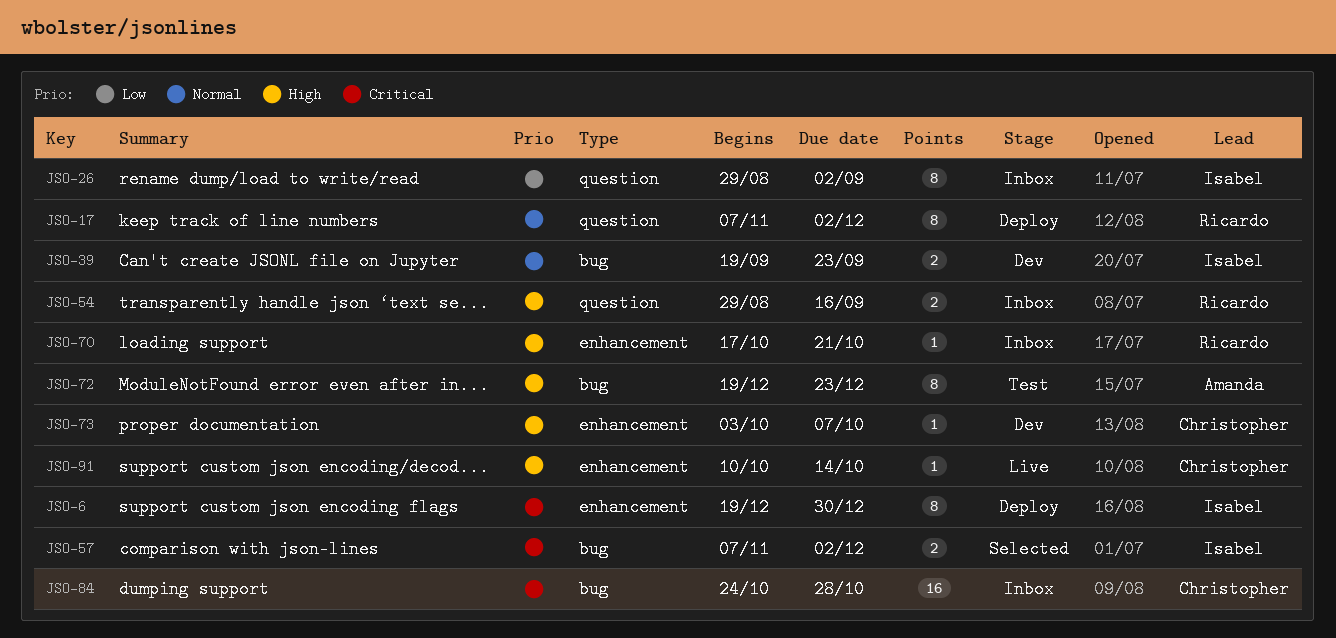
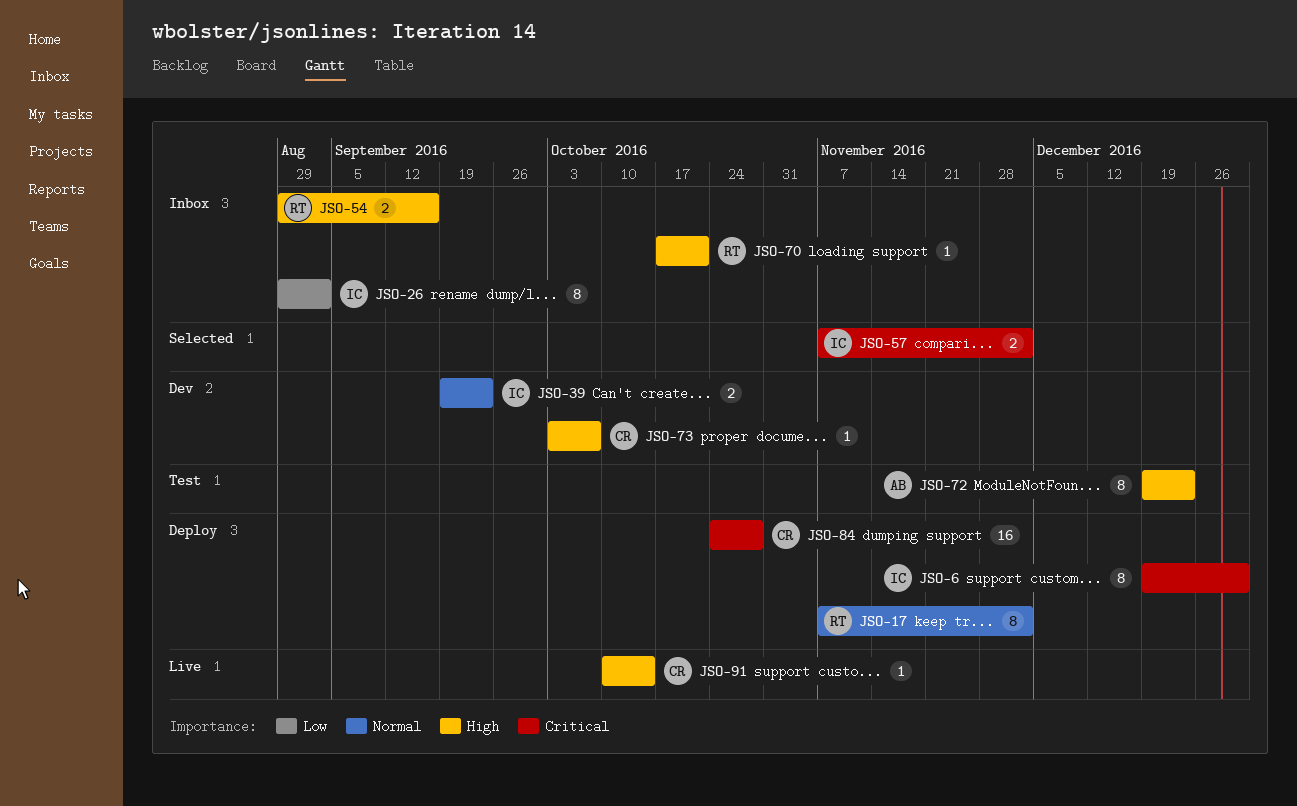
JSO-84, status: Inbox -> Deploy

